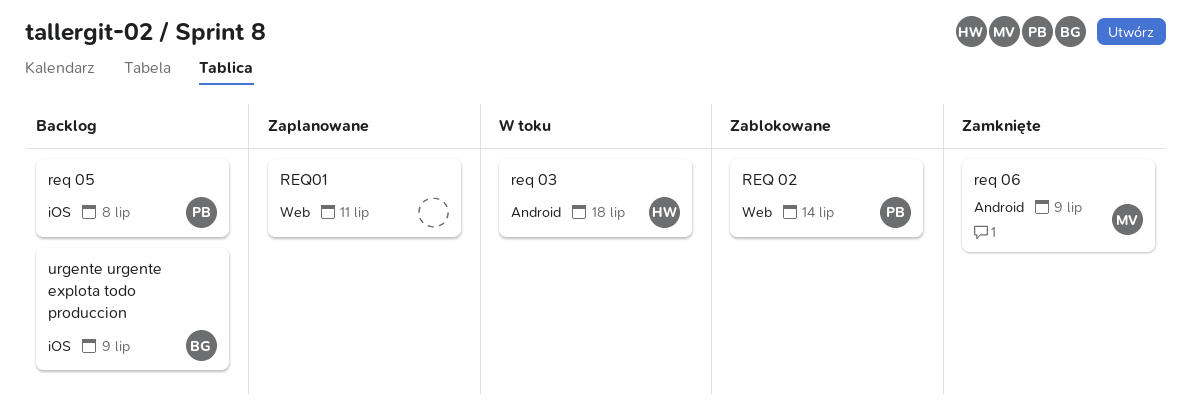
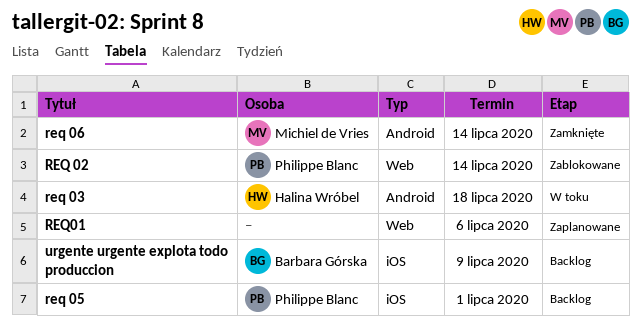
req 05, due: Jul 8 -> Jul 1
req 06, due: Jul 9 -> Jul 14
REQ01, due: Jul 11 -> Jul 6

